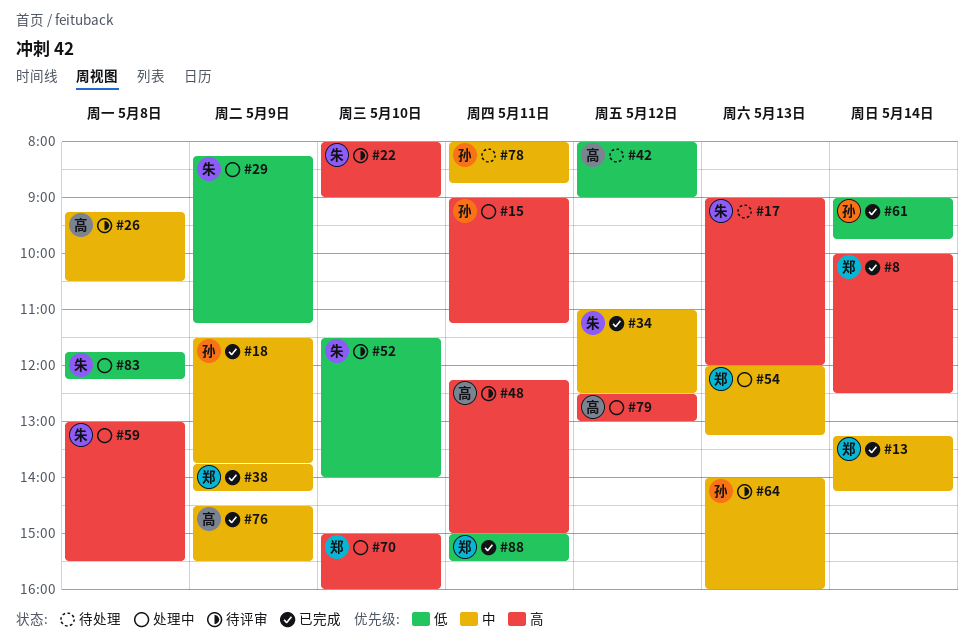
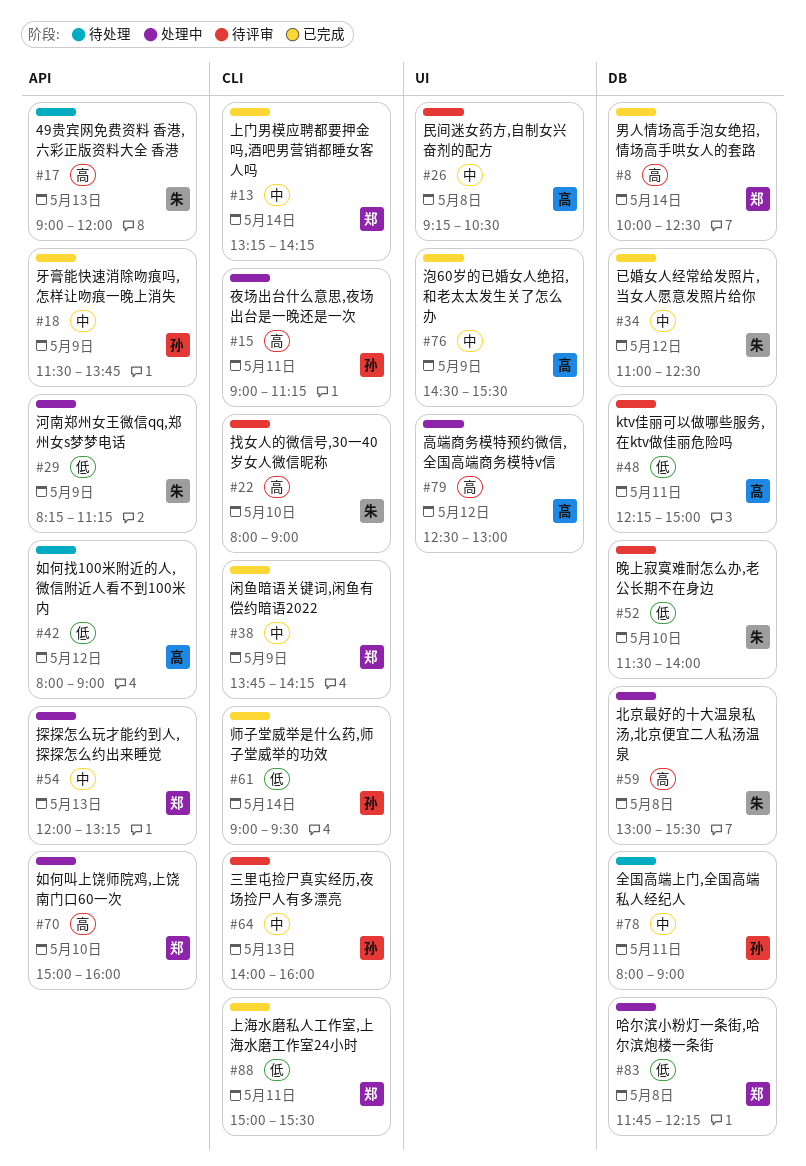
#48, priority: 高 -> 低
#61, ends: 09:45 -> 09:30
#78, ends: 08:45 -> 09:00
#83, owner: 朱 -> 郑

